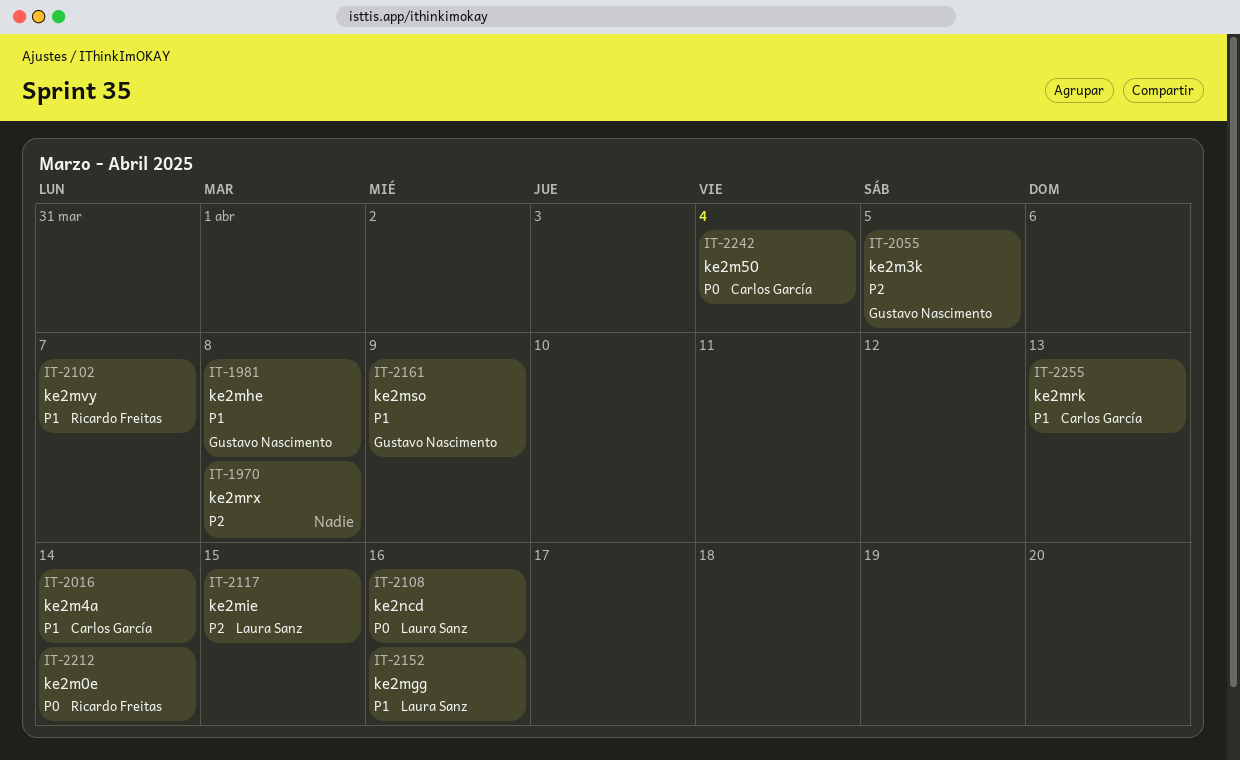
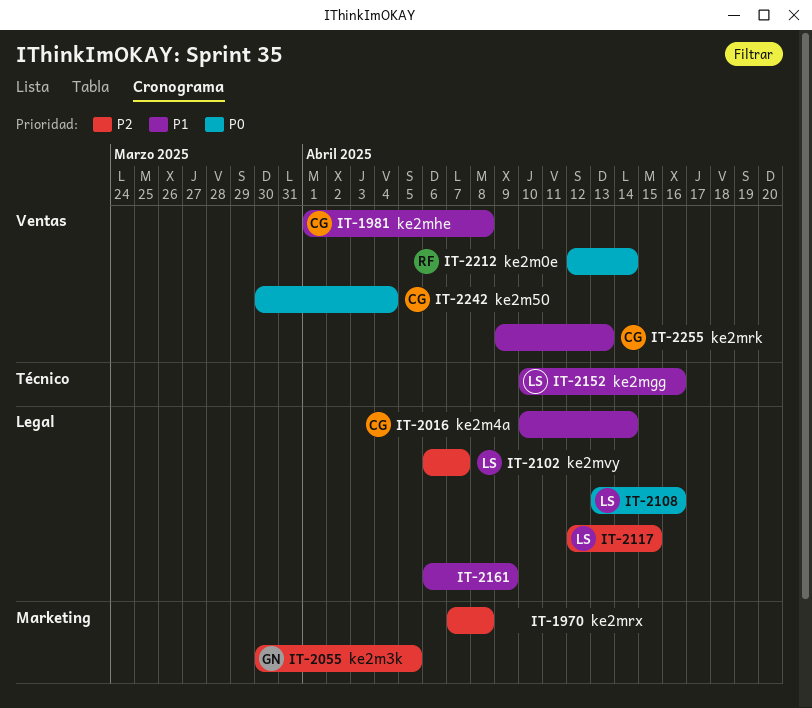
IT-1981, owner: Gustavo Nascimento -> Carlos García
IT-2102, owner: Ricardo Freitas -> Laura Sanz
IT-2102, priority: P1 -> P2
IT-2161, owner: Gustavo Nascimento -> none

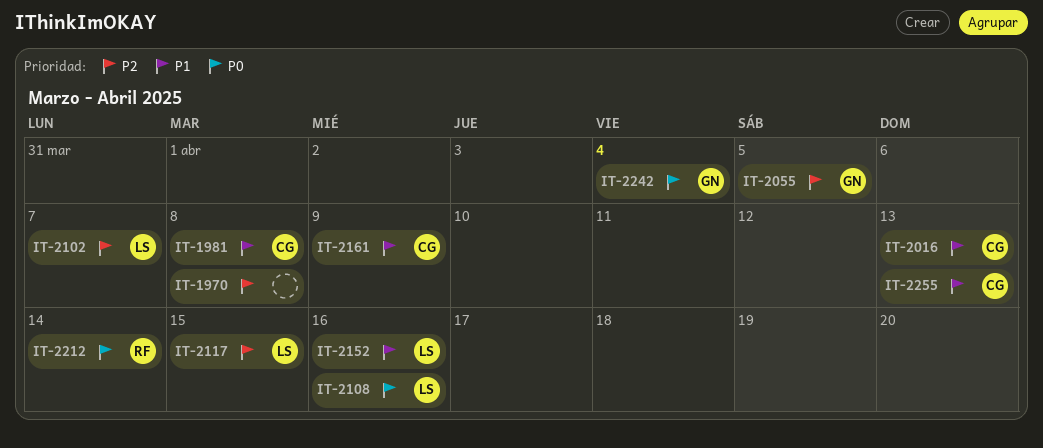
IT-2016, due: Apr 14 -> Apr 13
IT-2161, owner: none -> CG
IT-2242, owner: CG -> GN

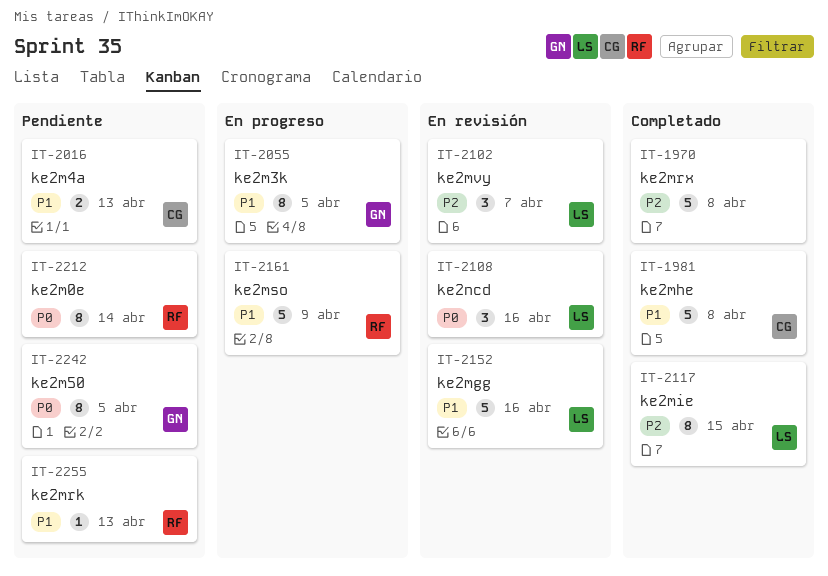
IT-2055, priority: P2 -> P1
IT-2161, owner: CG -> RF
IT-2242, due: Apr 4 -> Apr 5
IT-2255, owner: CG -> RF

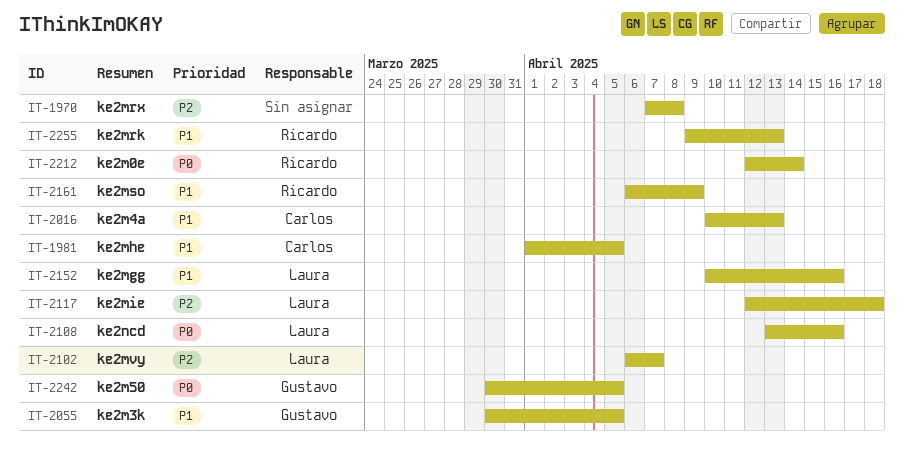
IT-1981, due: Apr 8 -> Apr 5
IT-2117, due: Apr 15 -> Apr 18

